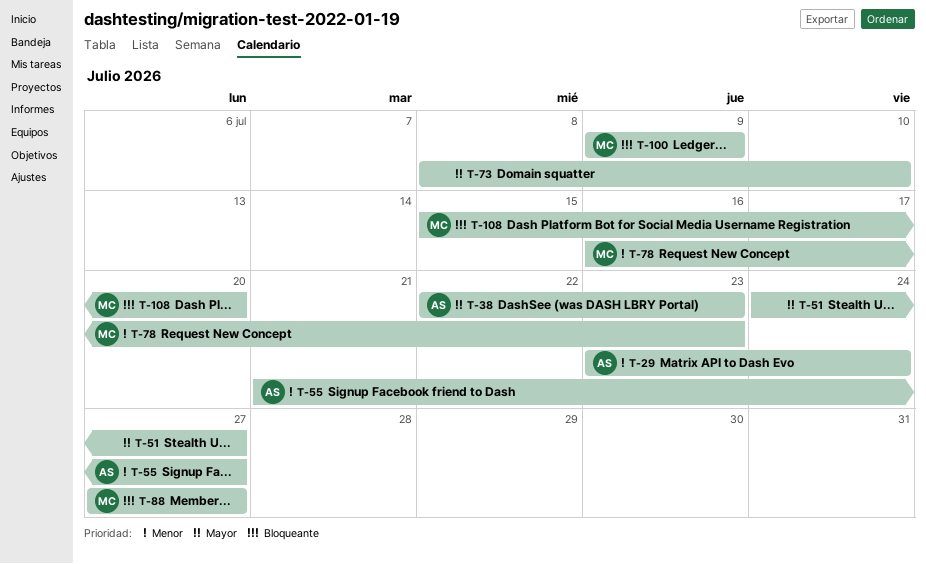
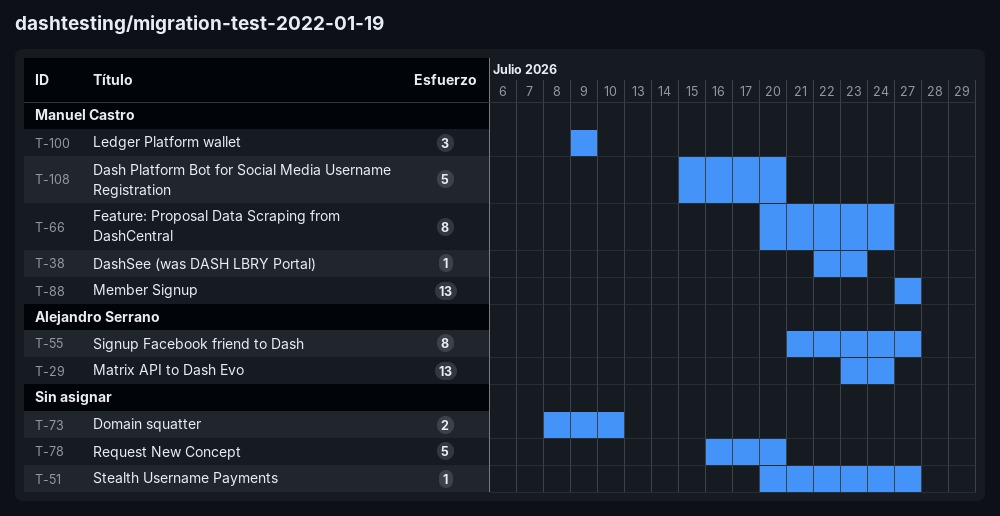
T-38, owner: Alejandro Serrano -> Manuel Castro
T-51, start: Jul 24 -> Jul 20
T-66: none -> present
T-78, owner: Manuel Castro -> none
T-78, due: Jul 23 -> Jul 20

